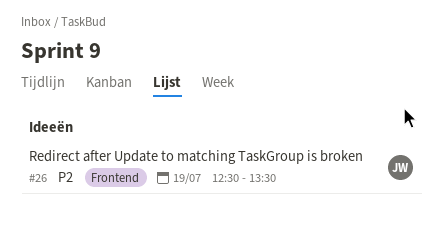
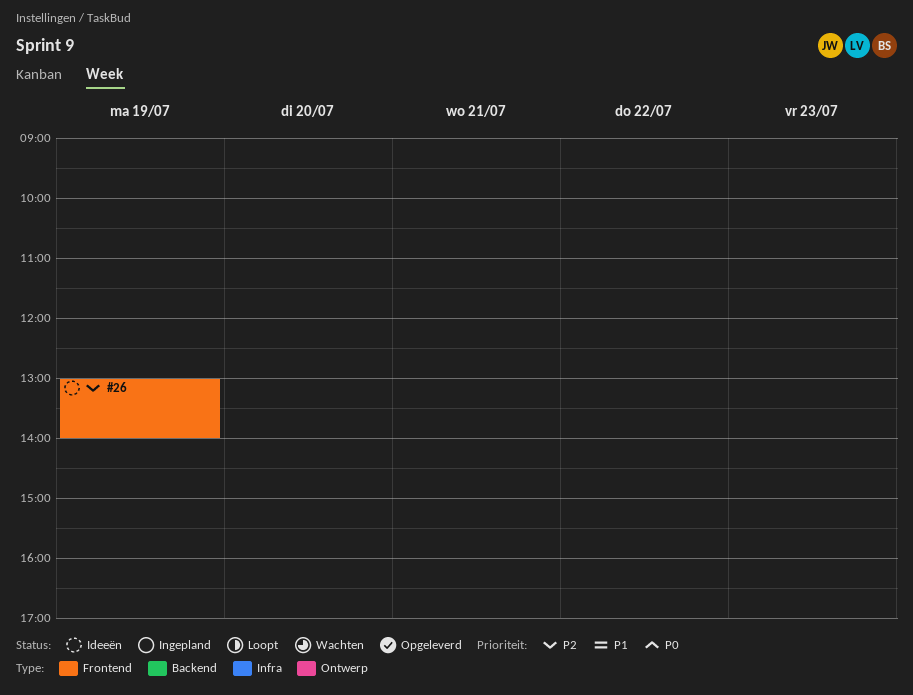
#26, begins: 12:30 -> 13:00
#26, ends: 13:30 -> 14:00

